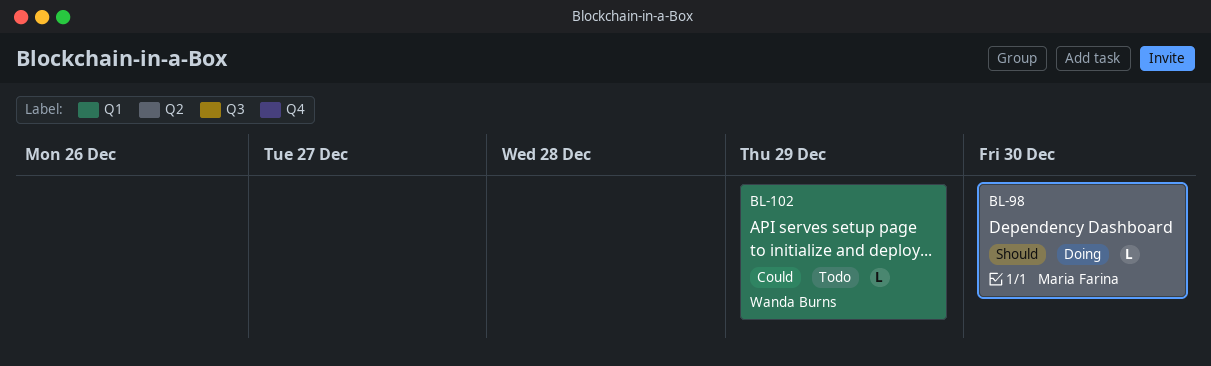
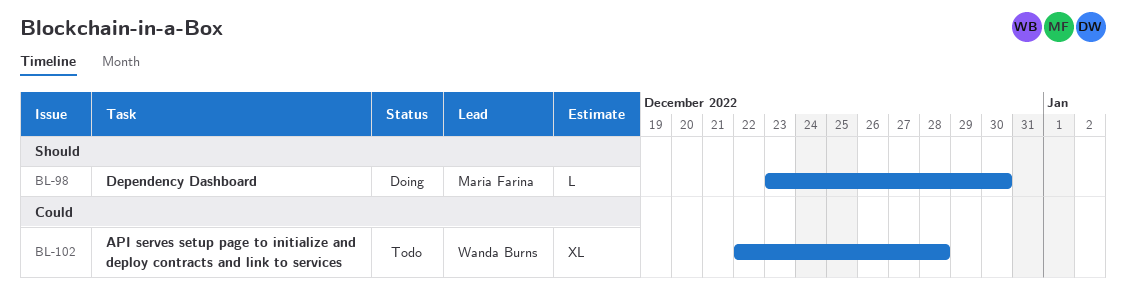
BL-102, estimate: L -> XL
BL-102, due: Dec 29 -> Dec 28

